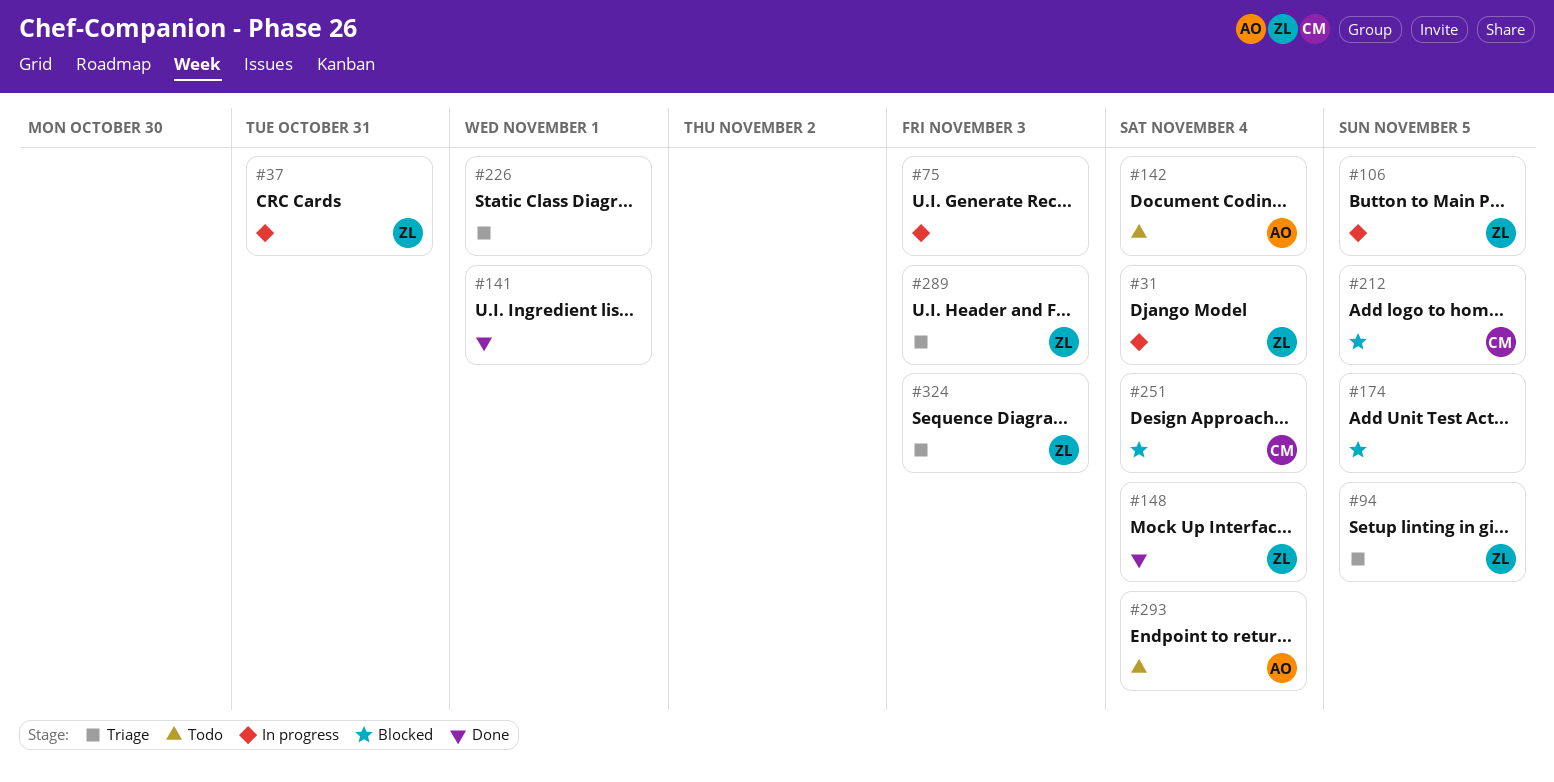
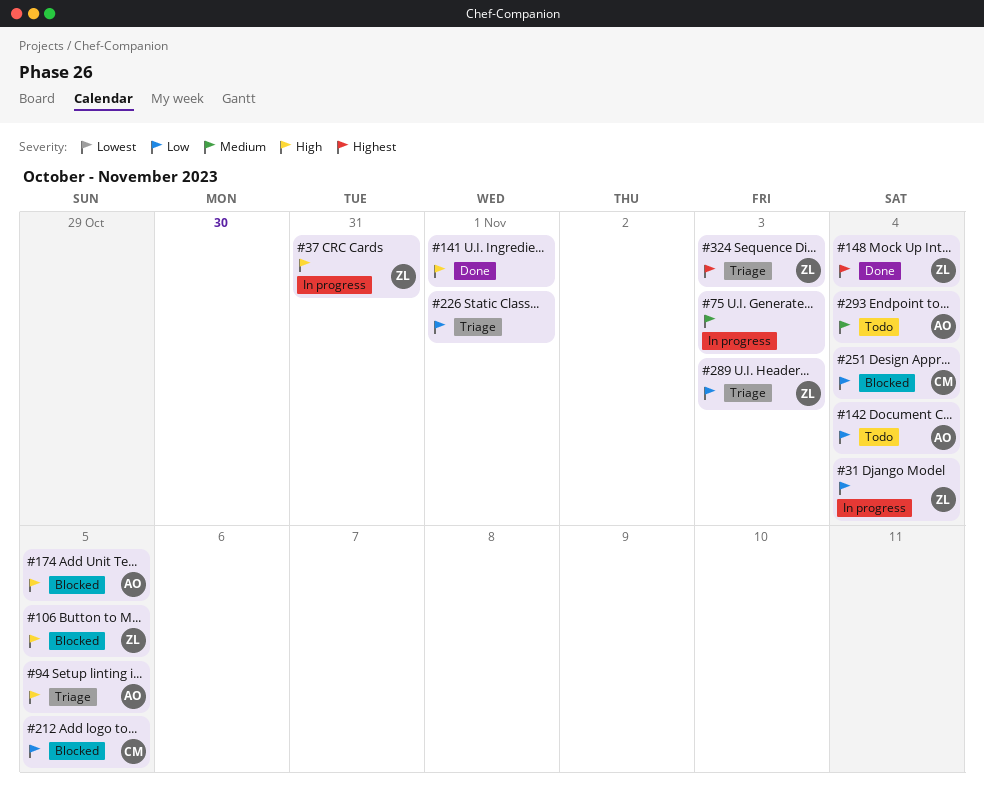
#94, owner: ZL -> AO
#106, status: In progress -> Blocked
#174, owner: none -> AO

